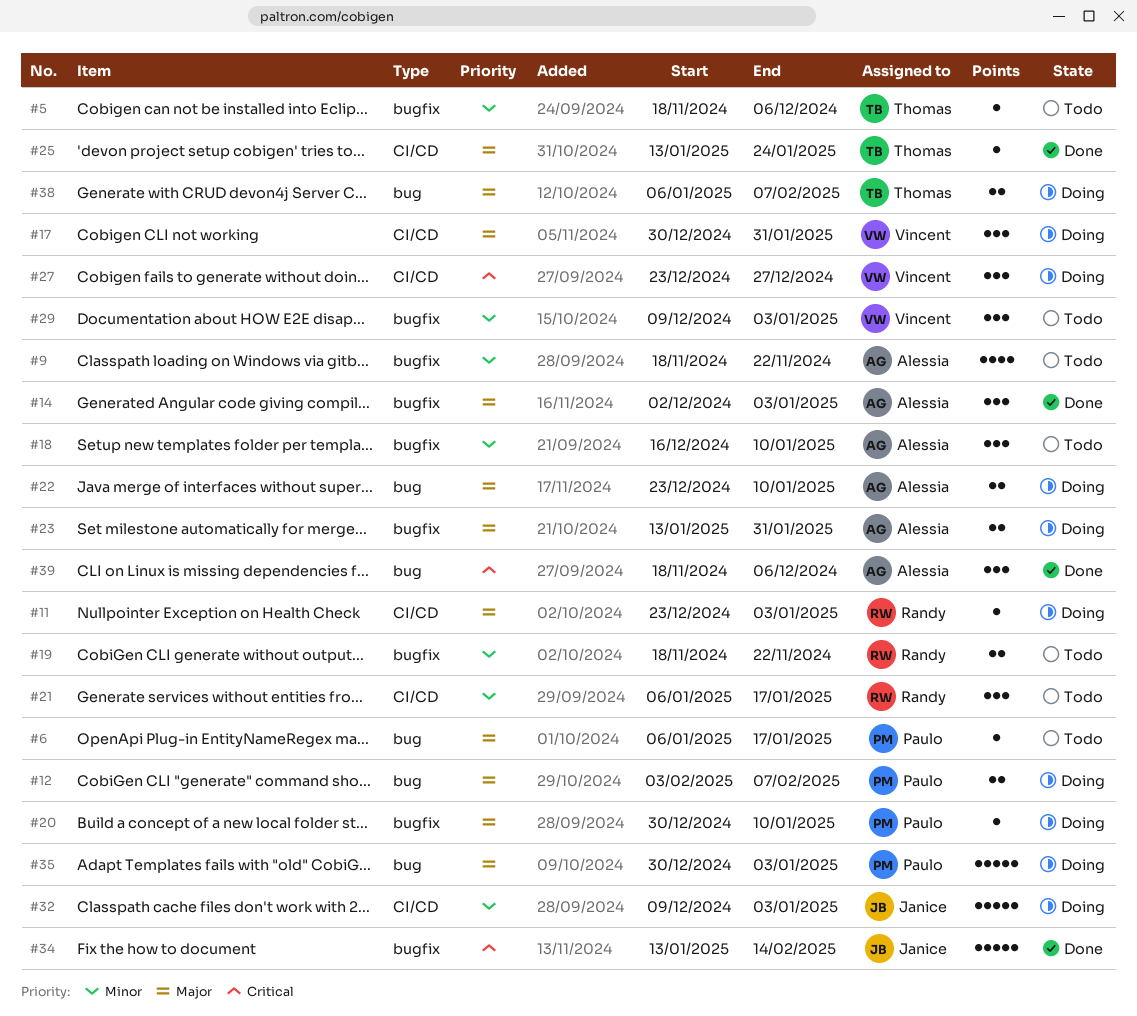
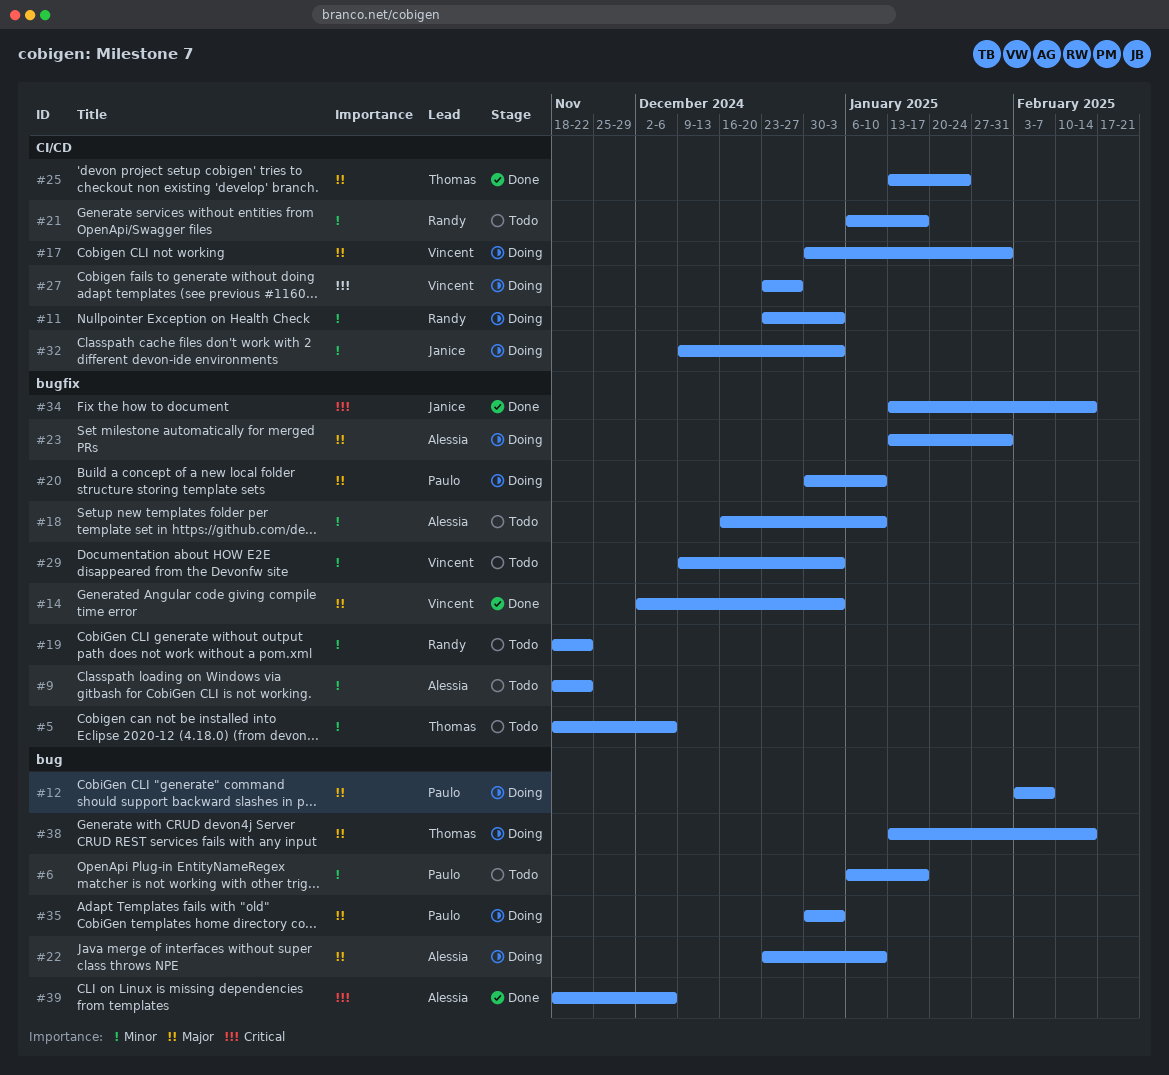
#6, priority: Major -> Minor
#11, priority: Major -> Minor
#14, owner: Alessia -> Vincent
#38, start: Jan 6 -> Jan 13
#38, due: Feb 7 -> Feb 14

